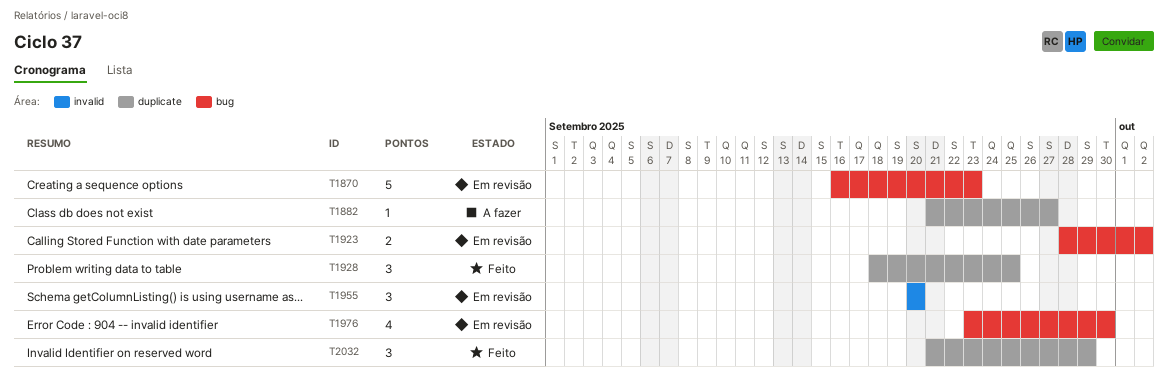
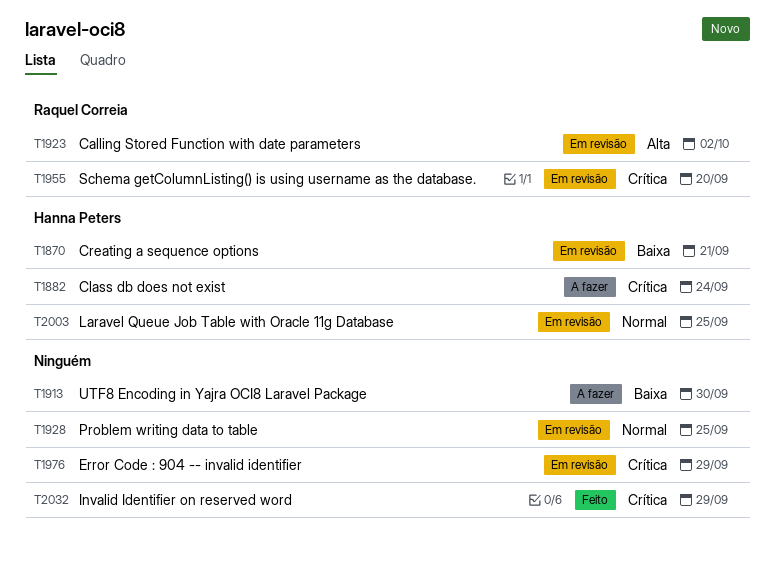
T1870, due: Sep 23 -> Sep 21
T1882, due: Sep 27 -> Sep 24
T1913: none -> present
T1928, status: Feito -> Em revisão
T1976, due: Sep 30 -> Sep 29
T2003: none -> present

